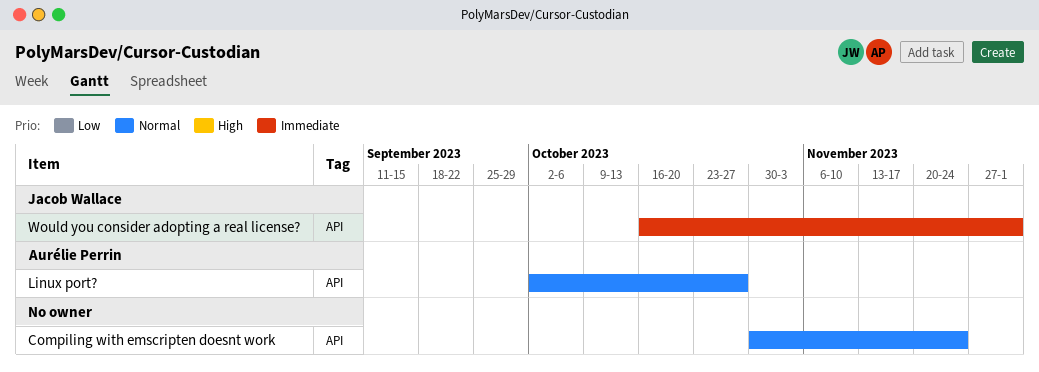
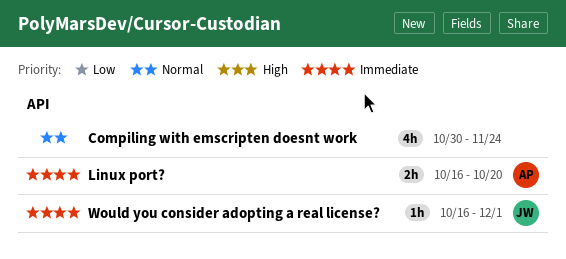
Linux port?, priority: Normal -> Immediate
Linux port?, start: Oct 2 -> Oct 16
Linux port?, due: Oct 27 -> Oct 20

